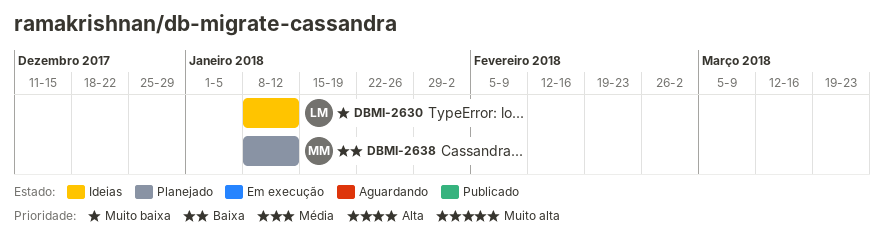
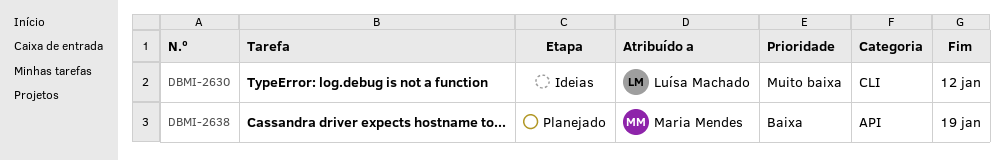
DBMI-2638, due: Jan 12 -> Jan 19

